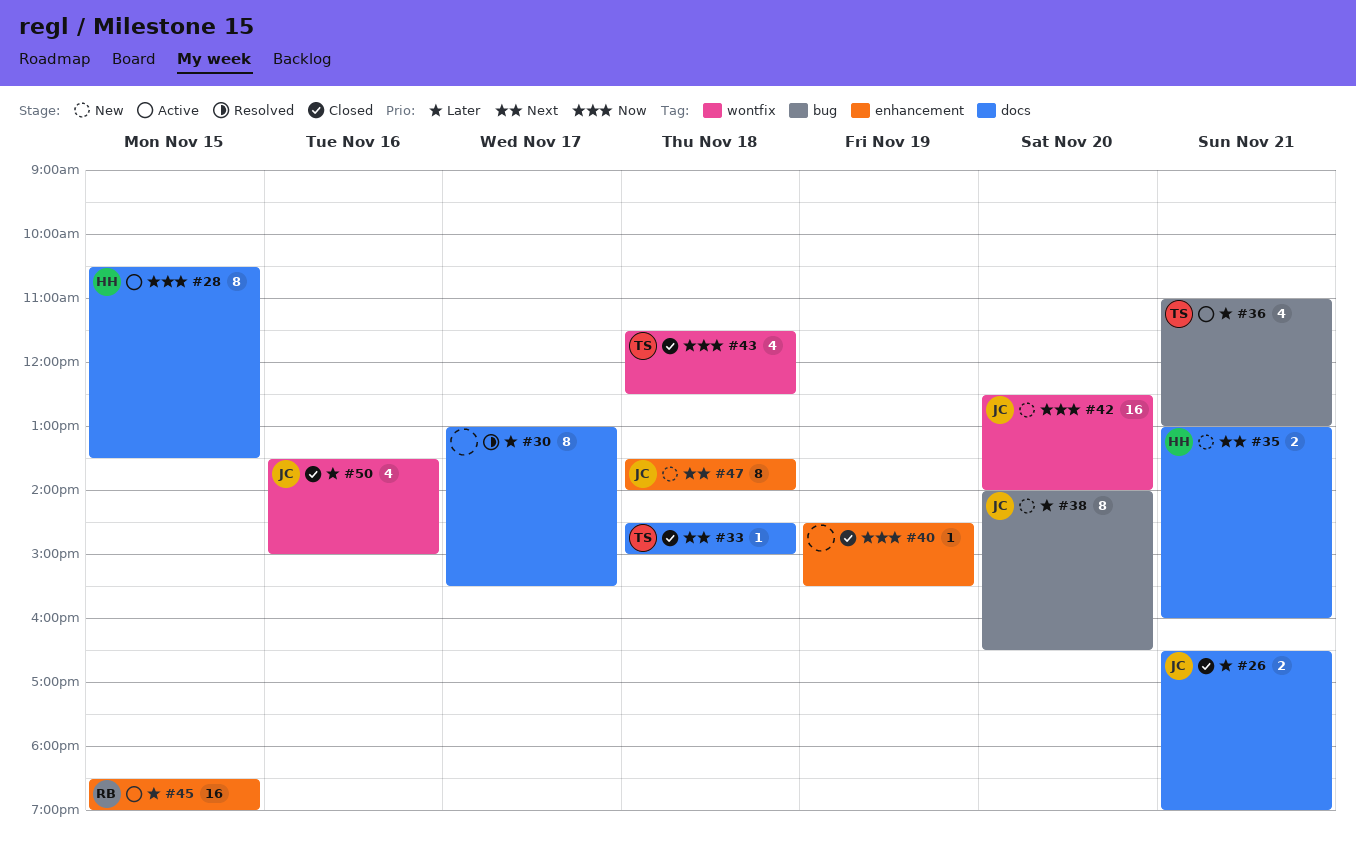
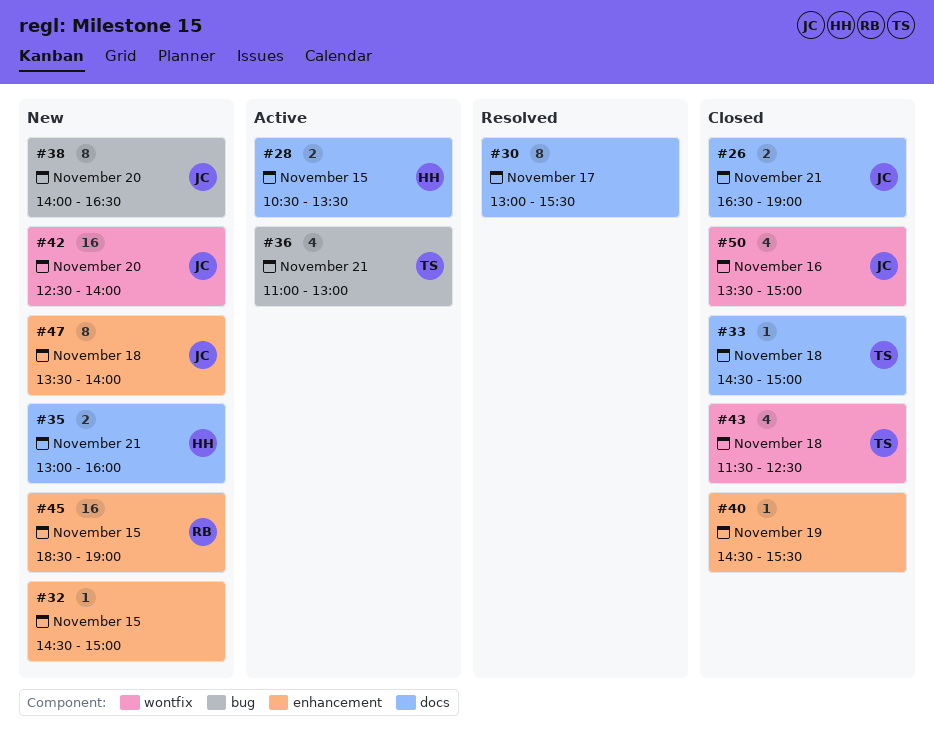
#28, estimate: 8 -> 2
#32: none -> present
#45, status: Active -> New

